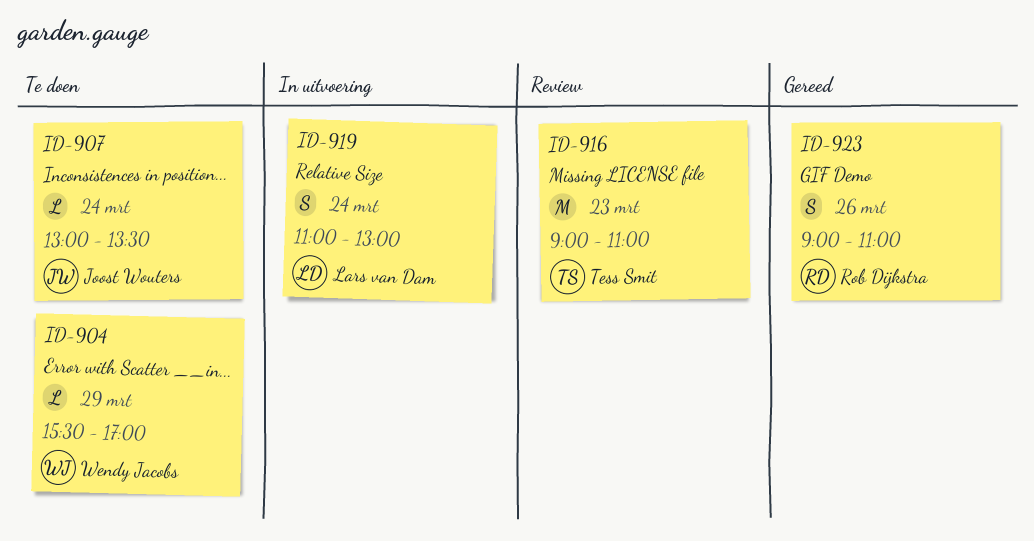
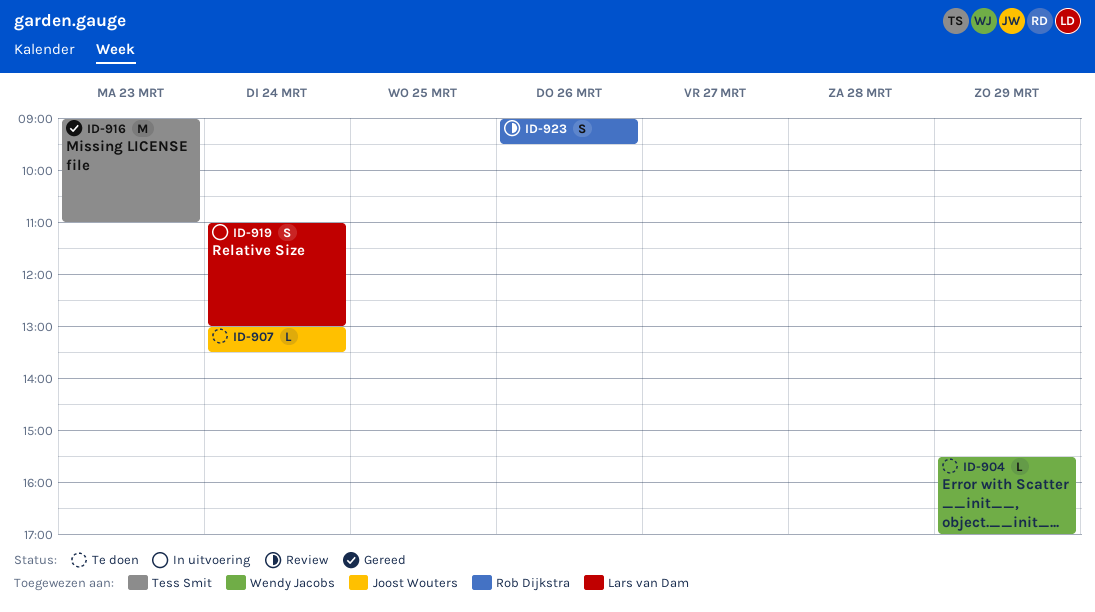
ID-916, status: Review -> Gereed
ID-923, status: Gereed -> Review
ID-923, ends: 11:00 -> 09:30

